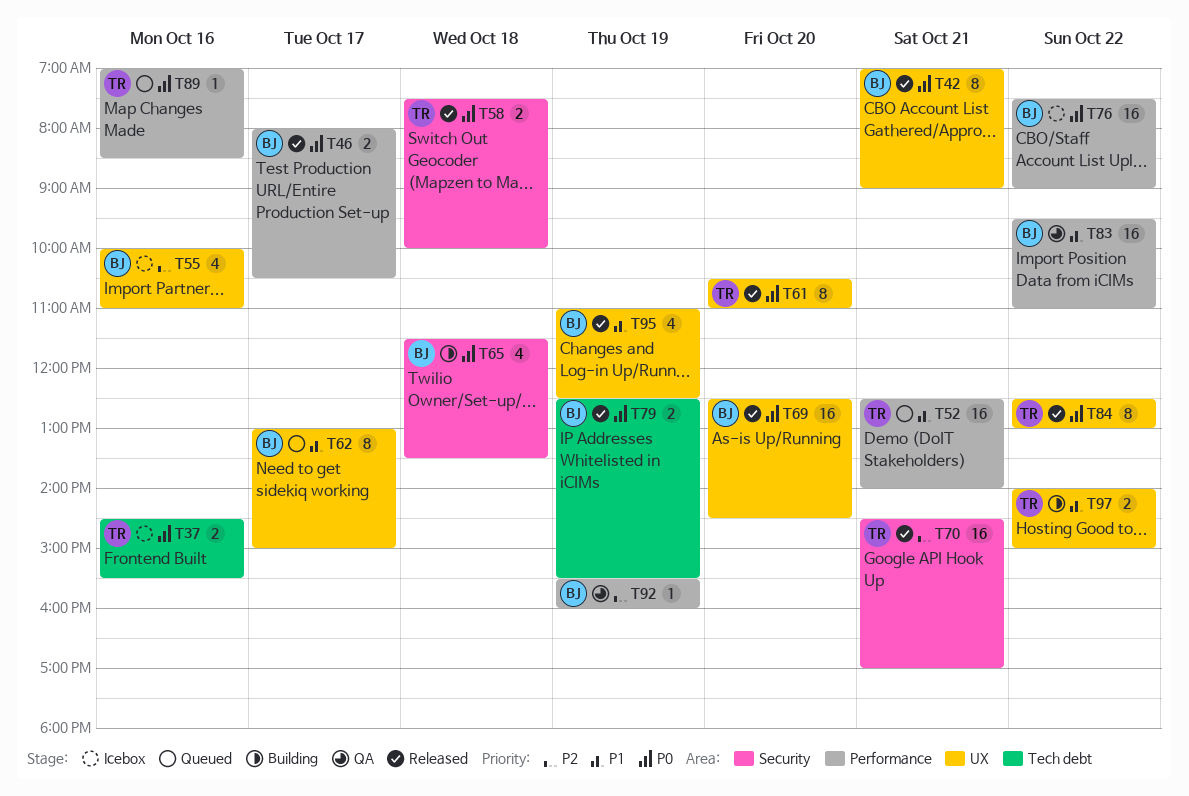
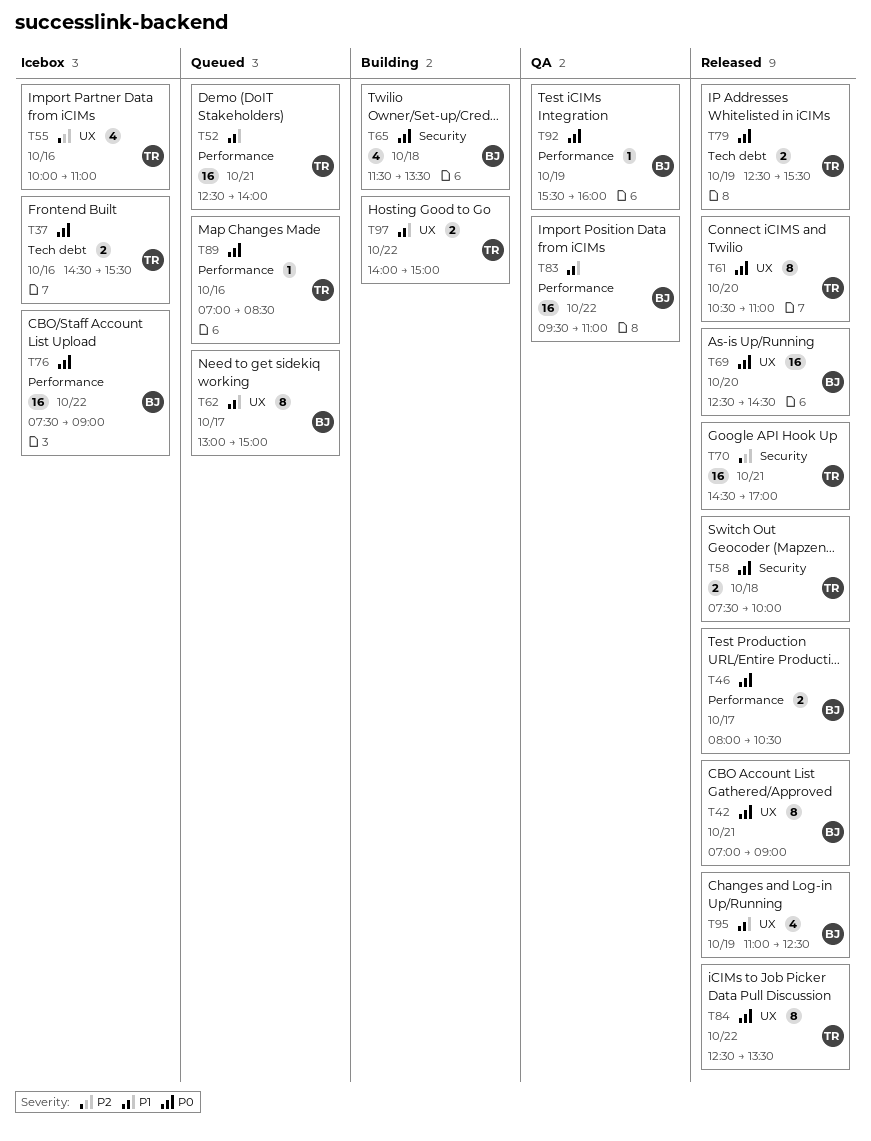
T55, owner: BJ -> TR
T79, owner: BJ -> TR
T84, ends: 13:00 -> 13:30
T92, priority: P2 -> P0

